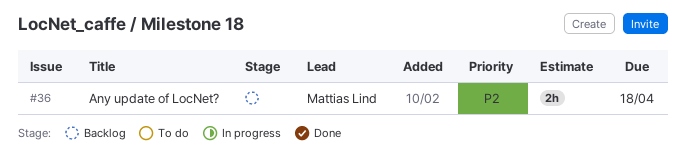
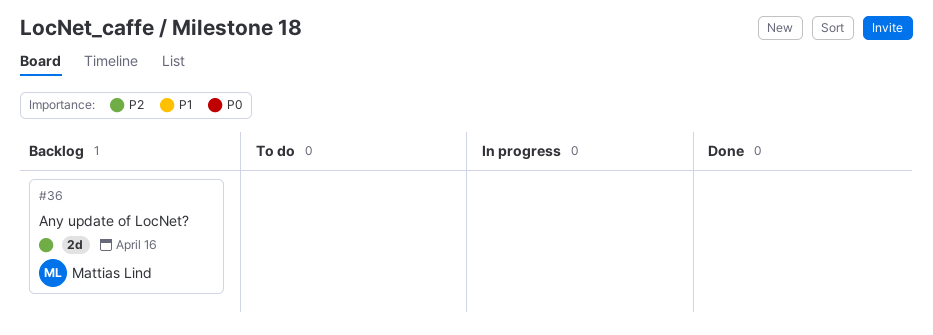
#36, estimate: 2h -> 2d
#36, due: Apr 18 -> Apr 16

